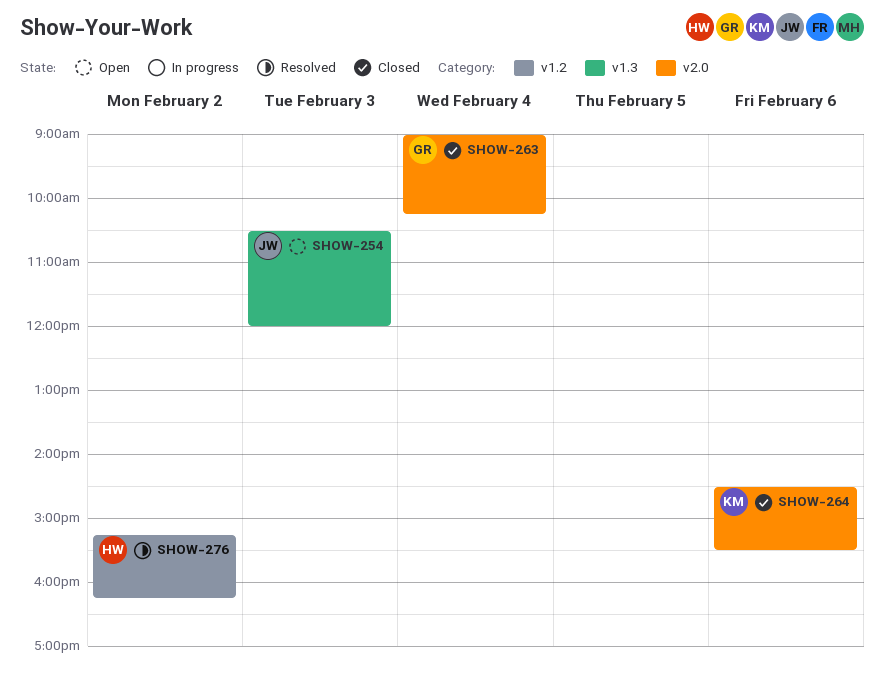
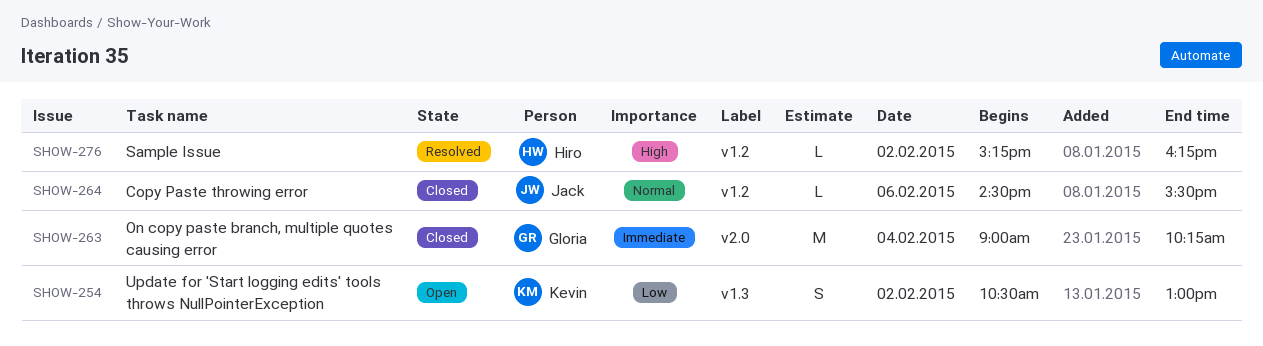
SHOW-254, owner: Jack -> Kevin
SHOW-254, day: Feb 3 -> Feb 2
SHOW-254, ends: 12:00 -> 13:00
SHOW-264, owner: Kevin -> Jack
SHOW-264, label: v2.0 -> v1.2

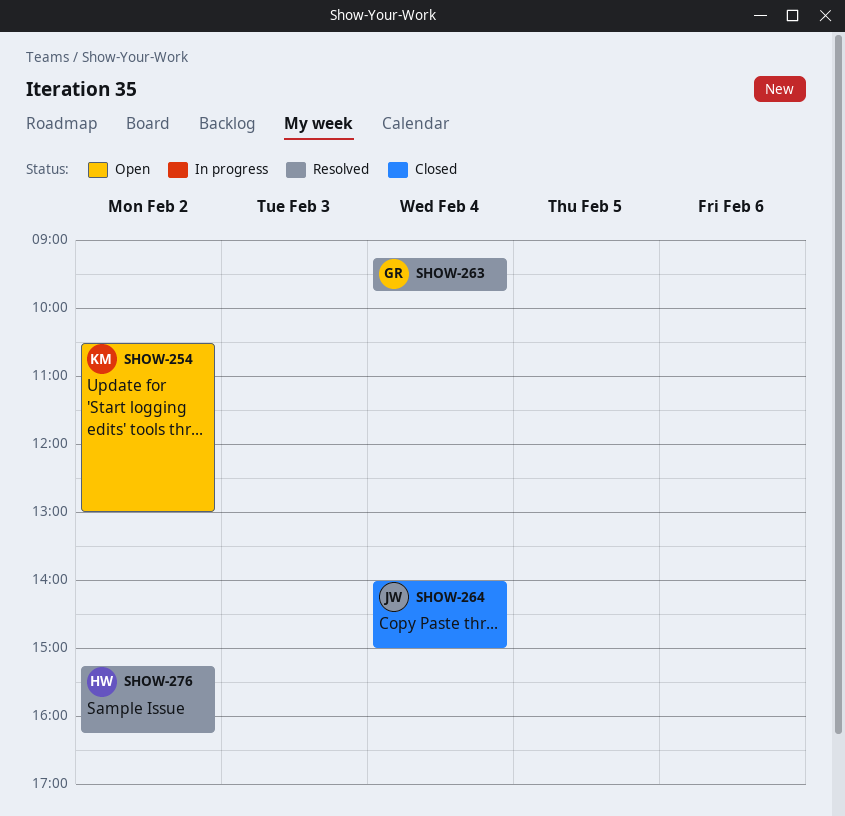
SHOW-263, status: Closed -> Resolved
SHOW-263, begins: 09:00 -> 09:15
SHOW-263, ends: 10:15 -> 09:45
SHOW-264, day: Feb 6 -> Feb 4
SHOW-264, begins: 14:30 -> 14:00
SHOW-264, ends: 15:30 -> 15:00

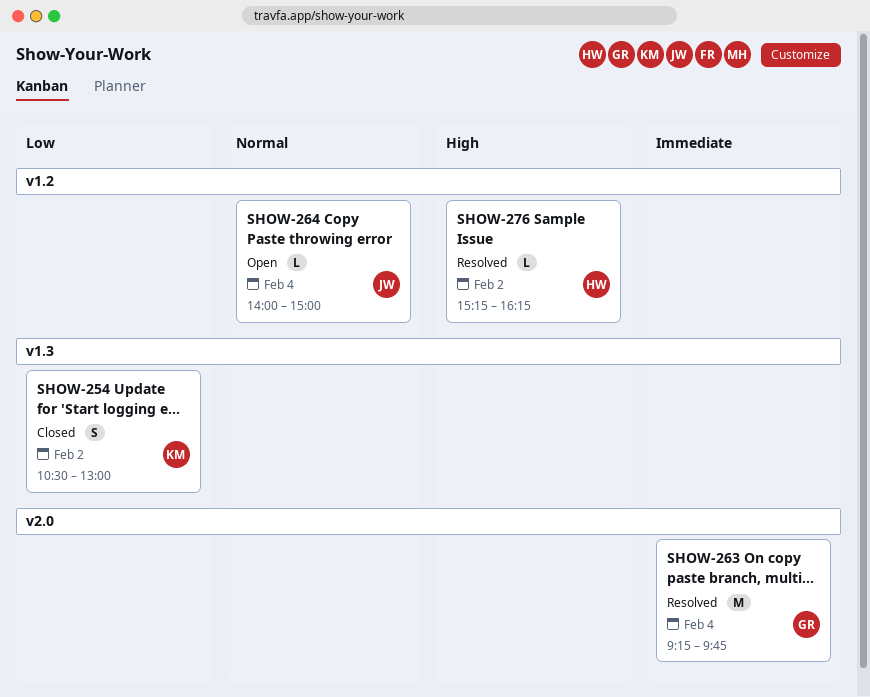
SHOW-254, status: Open -> Closed
SHOW-264, status: Closed -> Open

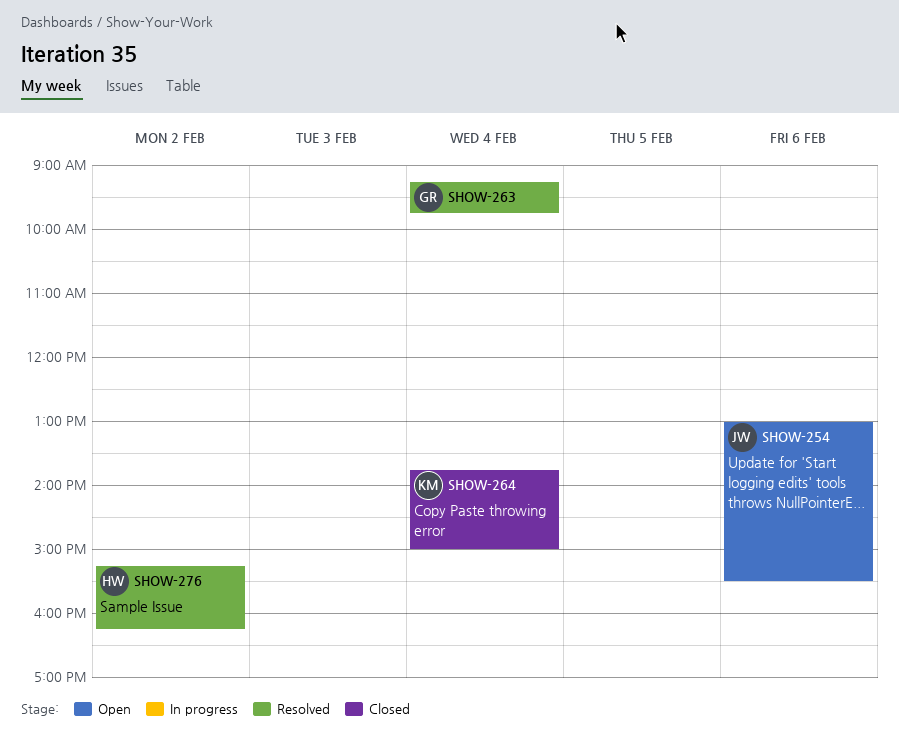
SHOW-254, status: Closed -> Open
SHOW-254, owner: KM -> JW
SHOW-254, day: Feb 2 -> Feb 6
SHOW-254, begins: 10:30 -> 13:00
SHOW-254, ends: 13:00 -> 15:30
SHOW-264, status: Open -> Closed
SHOW-264, owner: JW -> KM
SHOW-264, begins: 14:00 -> 13:45

